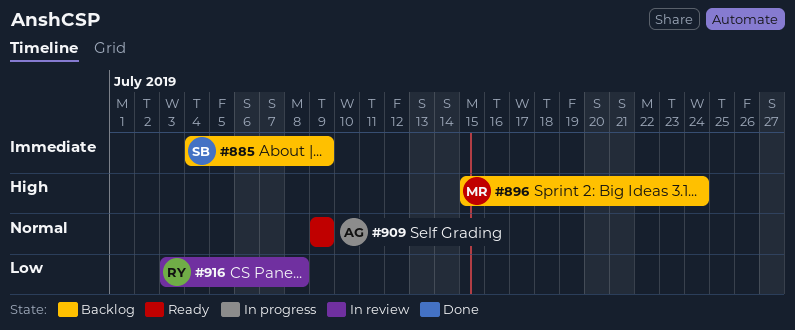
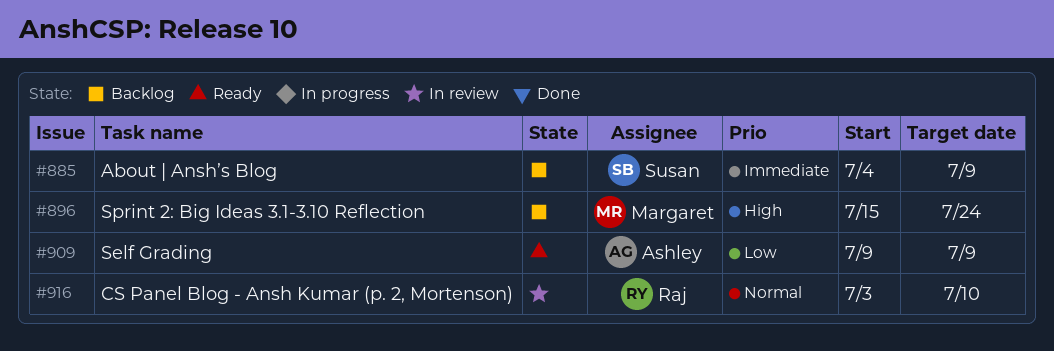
#909, priority: Normal -> Low
#916, priority: Low -> Normal
#916, due: Jul 8 -> Jul 10

